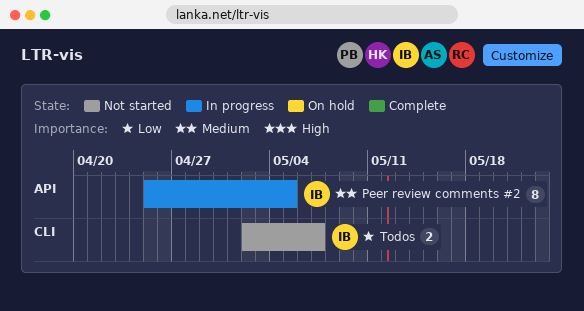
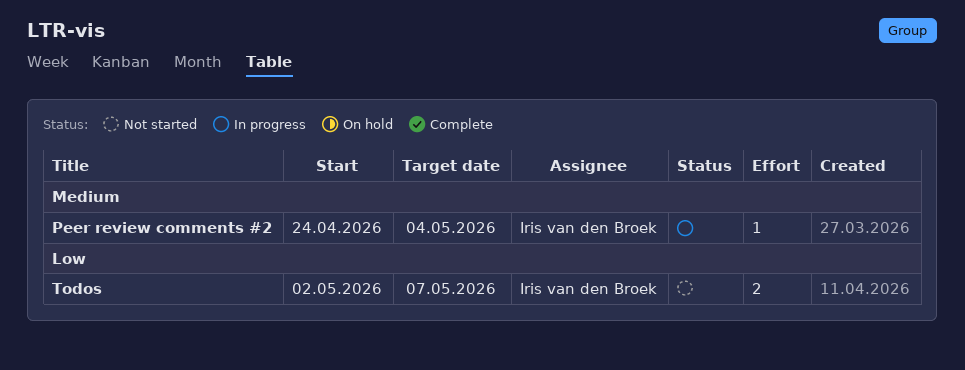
Peer review comments #2, estimate: 8 -> 1
Peer review comments #2, start: Apr 25 -> Apr 24
Peer review comments #2, due: May 5 -> May 4

